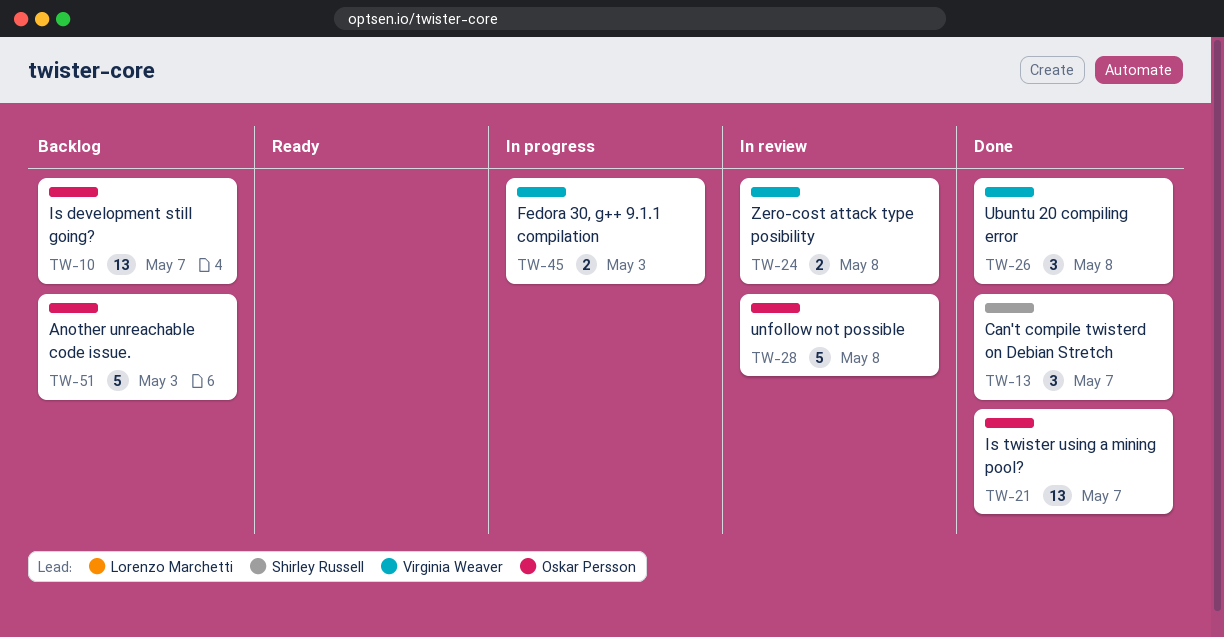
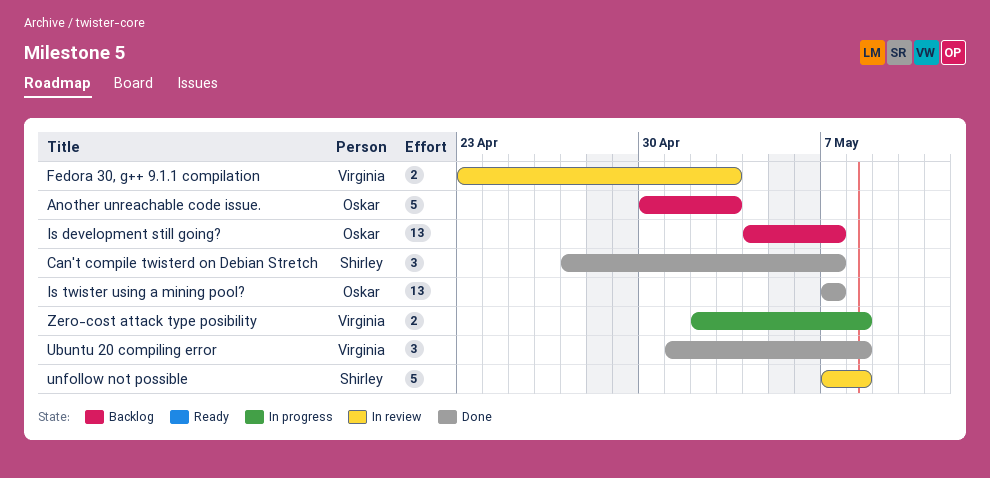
Fedora 30, g++ 9.1.1 compilation, status: In progress -> In review
unfollow not possible, owner: Oskar Persson -> Shirley Russell
Zero-cost attack type posibility, status: In review -> In progress

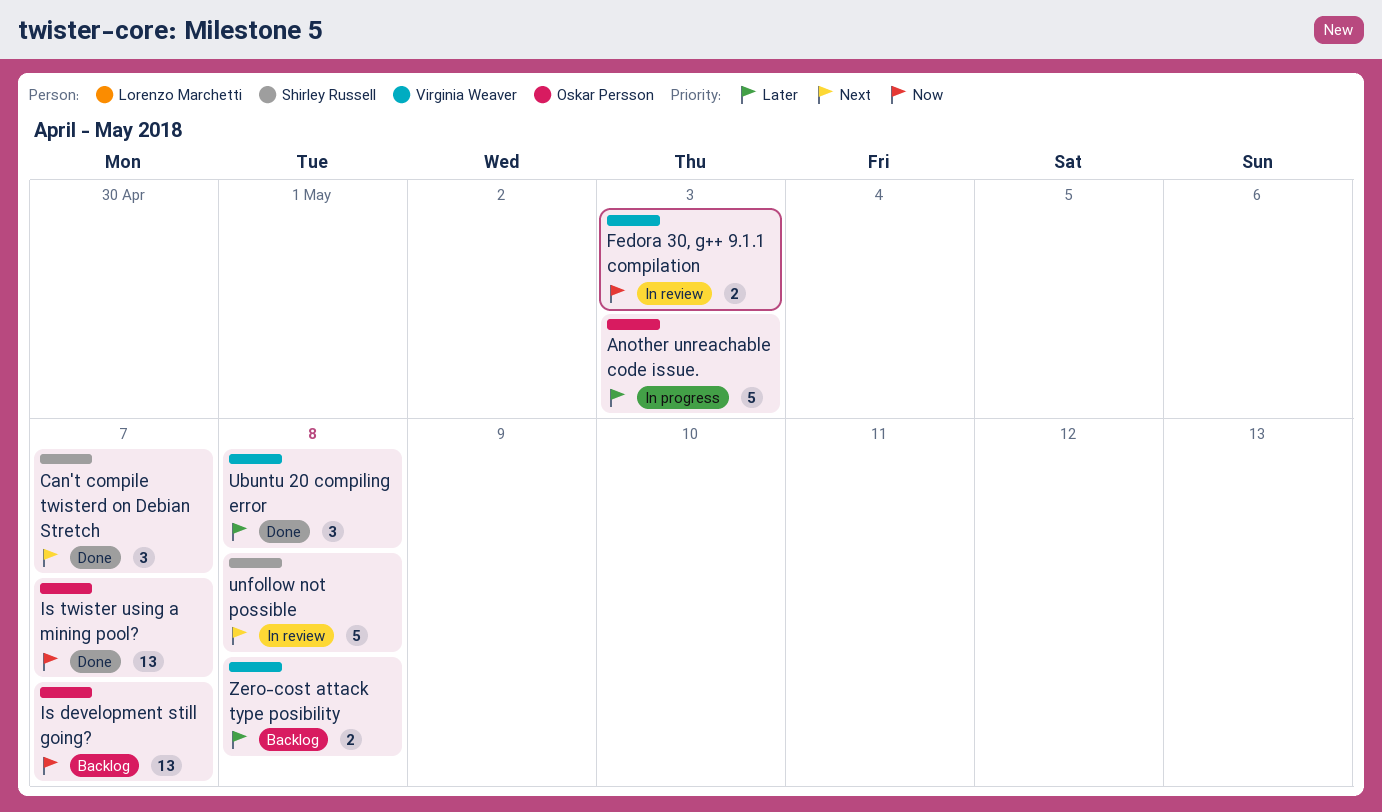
Another unreachable code issue., status: Backlog -> In progress
Zero-cost attack type posibility, status: In progress -> Backlog

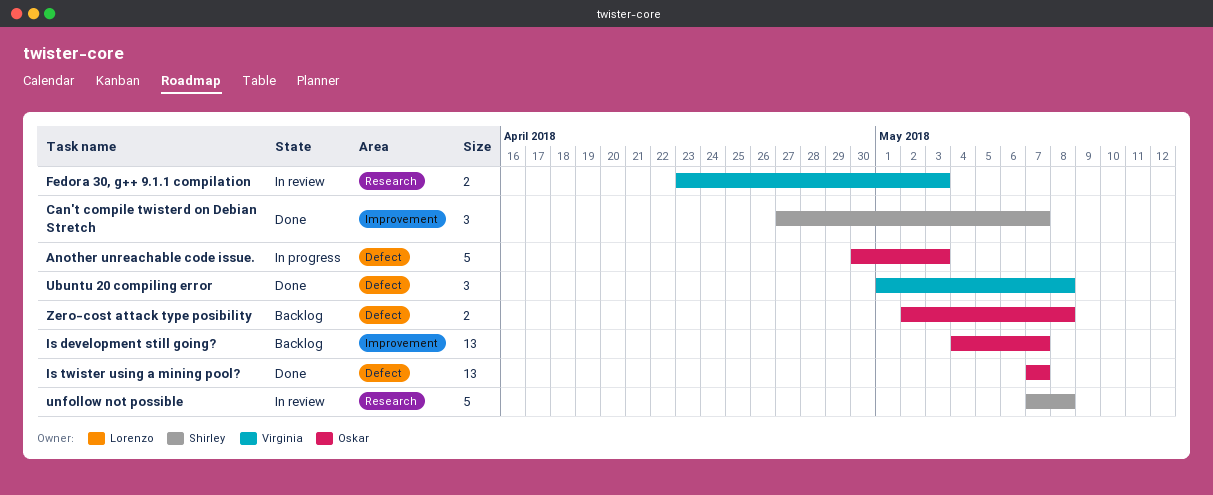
Zero-cost attack type posibility, owner: Virginia Weaver -> Oskar Persson

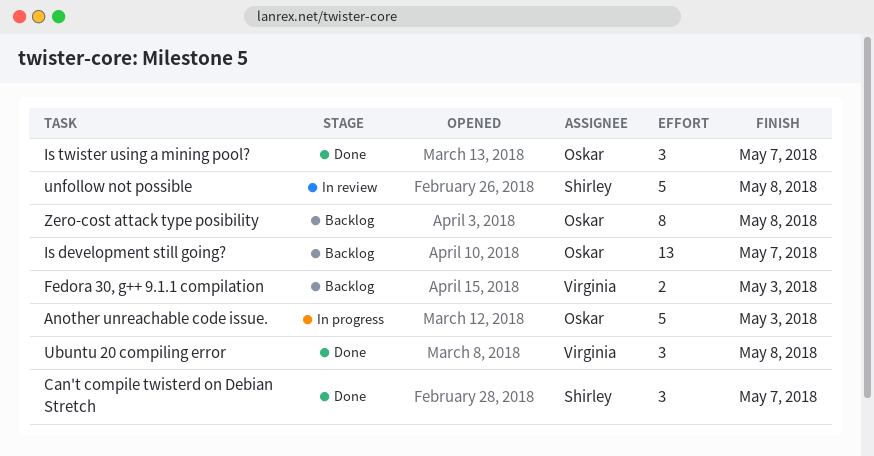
Fedora 30, g++ 9.1.1 compilation, status: In review -> Backlog
Is twister using a mining pool?, estimate: 13 -> 3
Zero-cost attack type posibility, estimate: 2 -> 8

